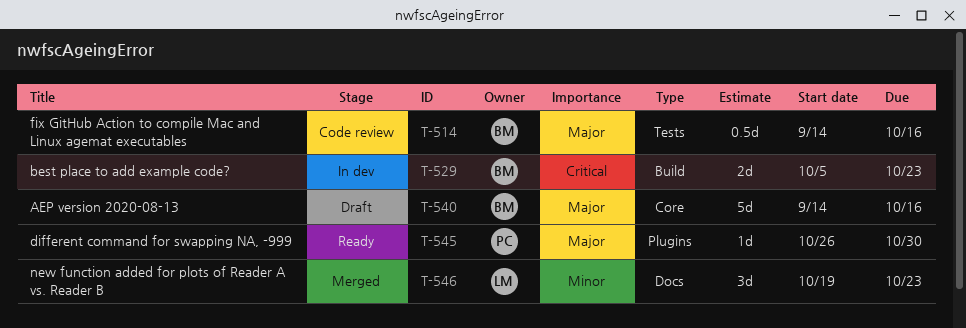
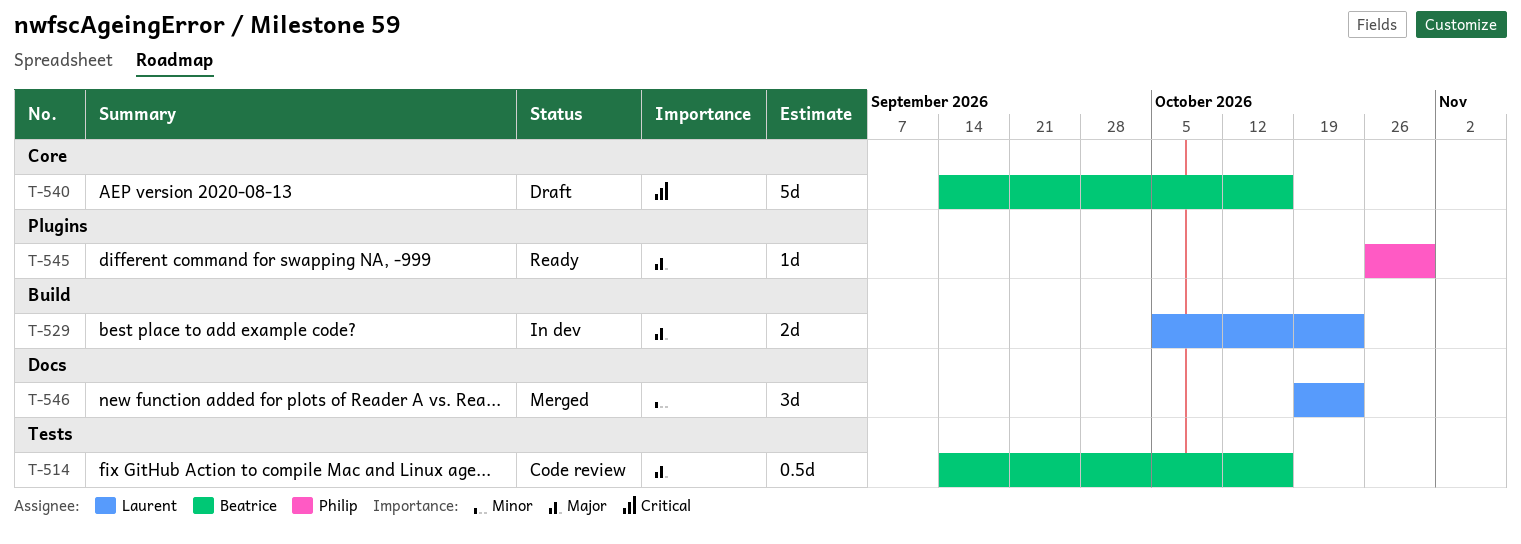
T-529, owner: Beatrice -> Laurent
T-529, priority: Critical -> Major
T-540, priority: Major -> Critical

